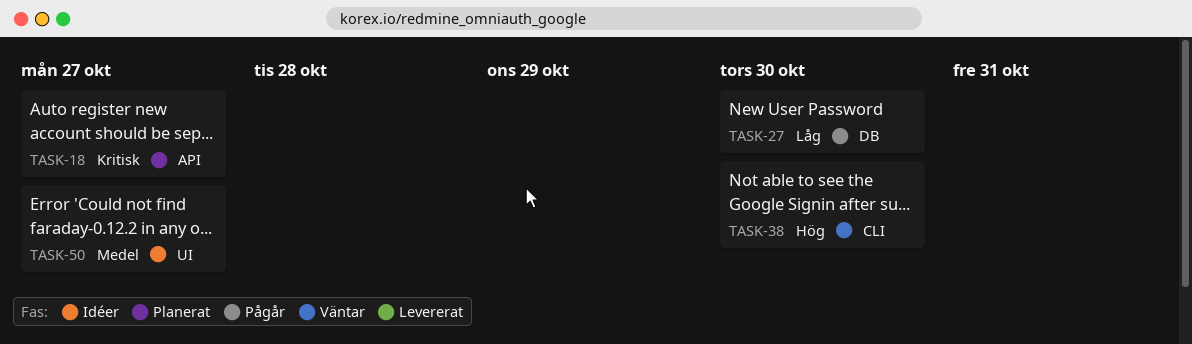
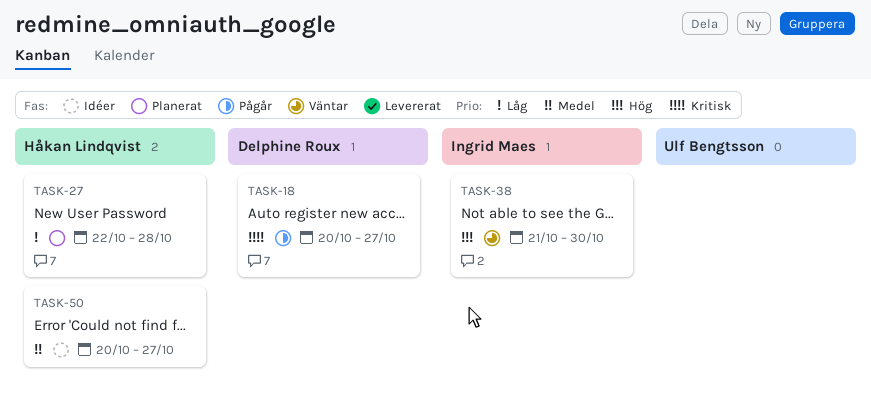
TASK-18, status: Planerat -> Pågår
TASK-27, status: Pågår -> Planerat
TASK-27, due: Oct 30 -> Oct 28

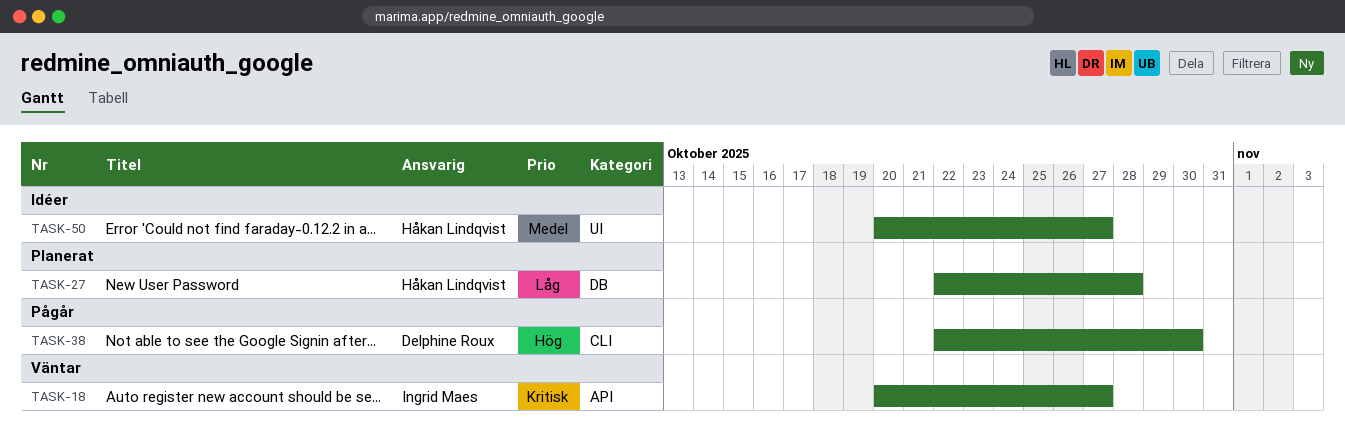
TASK-18, status: Pågår -> Väntar
TASK-18, owner: Delphine Roux -> Ingrid Maes
TASK-38, status: Väntar -> Pågår
TASK-38, owner: Ingrid Maes -> Delphine Roux
TASK-38, start: Oct 21 -> Oct 22

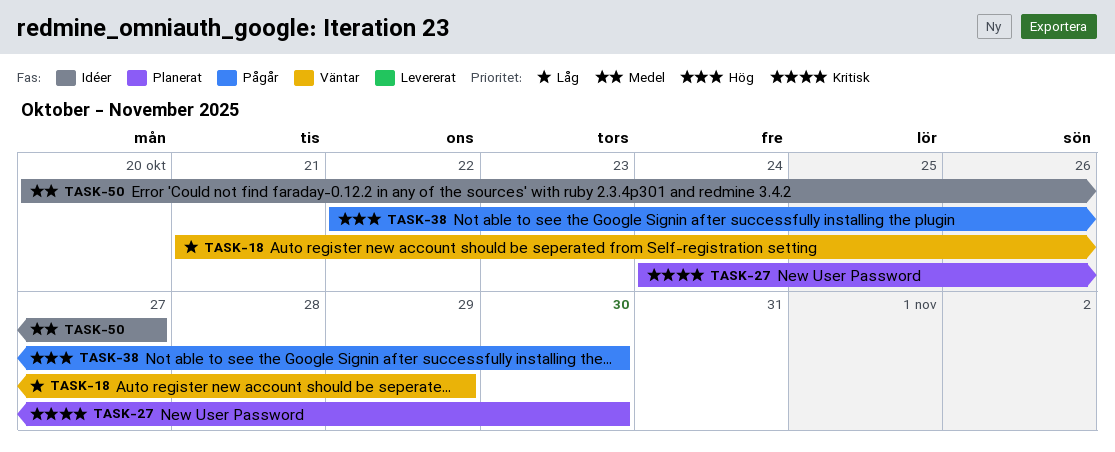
TASK-18, priority: Kritisk -> Låg
TASK-18, start: Oct 20 -> Oct 21
TASK-18, due: Oct 27 -> Oct 29
TASK-27, priority: Låg -> Kritisk
TASK-27, start: Oct 22 -> Oct 24
TASK-27, due: Oct 28 -> Oct 30

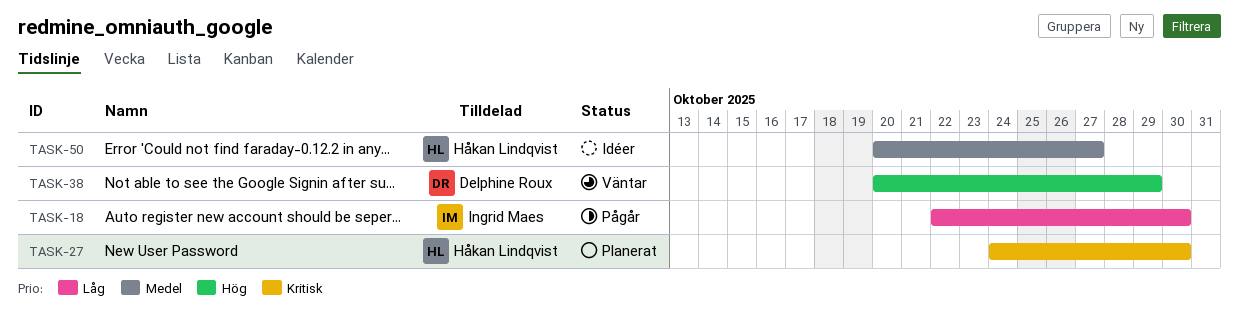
TASK-18, status: Väntar -> Pågår
TASK-18, start: Oct 21 -> Oct 22
TASK-18, due: Oct 29 -> Oct 30
TASK-38, status: Pågår -> Väntar
TASK-38, start: Oct 22 -> Oct 20
TASK-38, due: Oct 30 -> Oct 29

